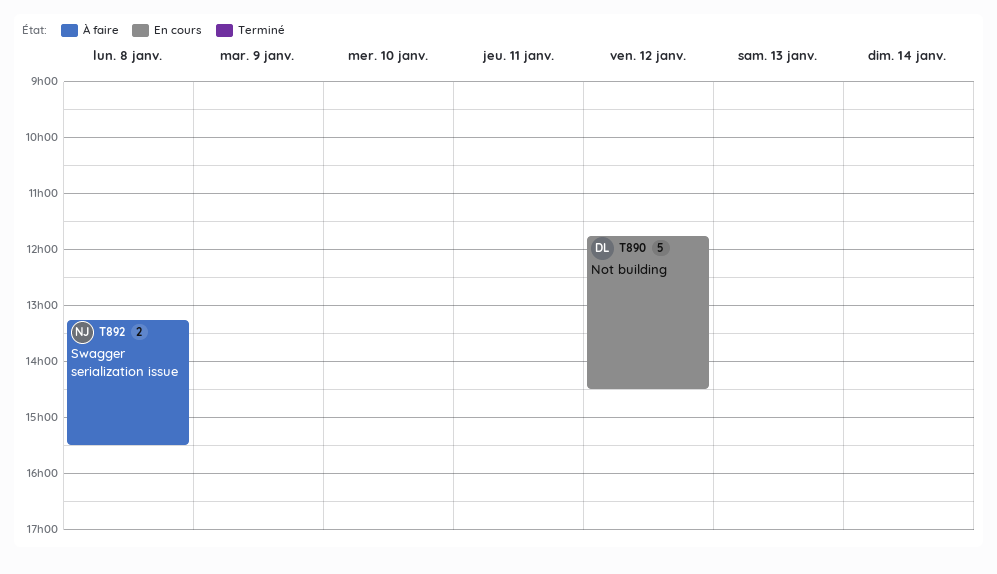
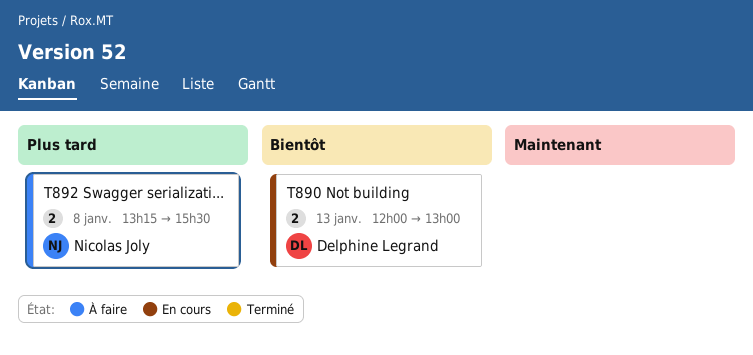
T890, estimate: 5 -> 2
T890, day: Jan 12 -> Jan 13
T890, begins: 11:45 -> 12:00
T890, ends: 14:30 -> 13:00

